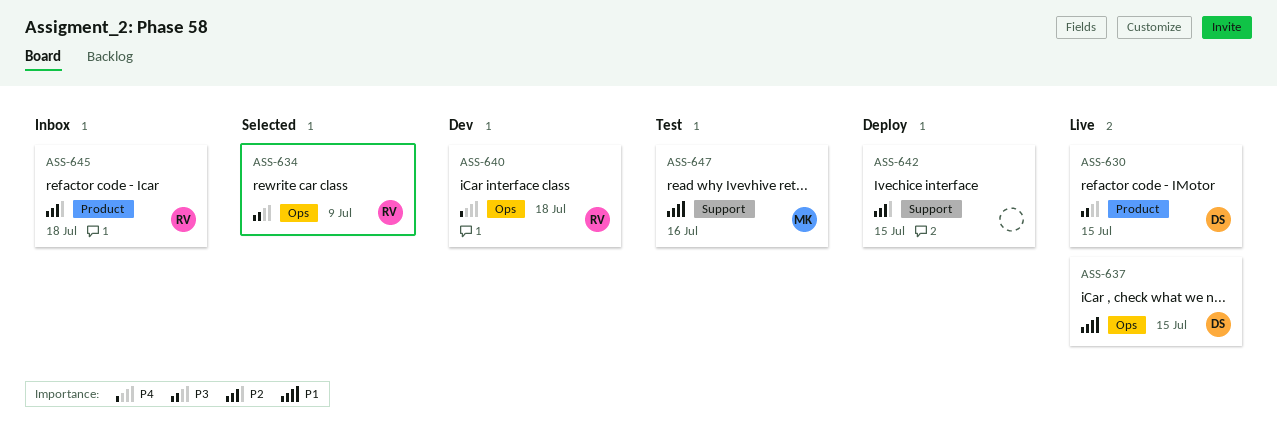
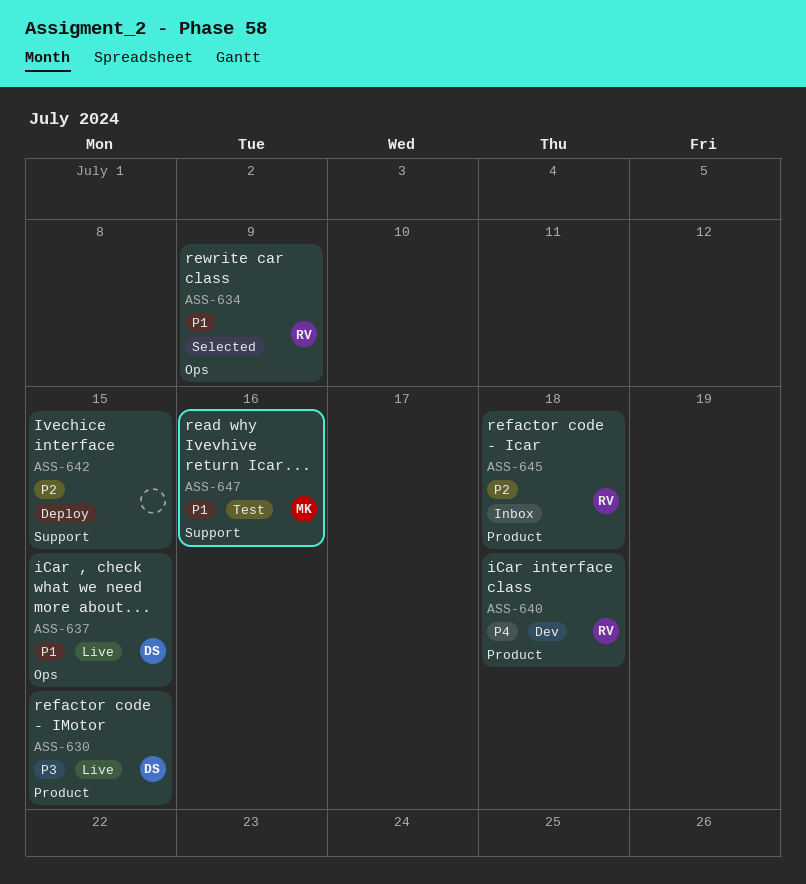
ASS-634, priority: P3 -> P1
ASS-640, label: Ops -> Product

